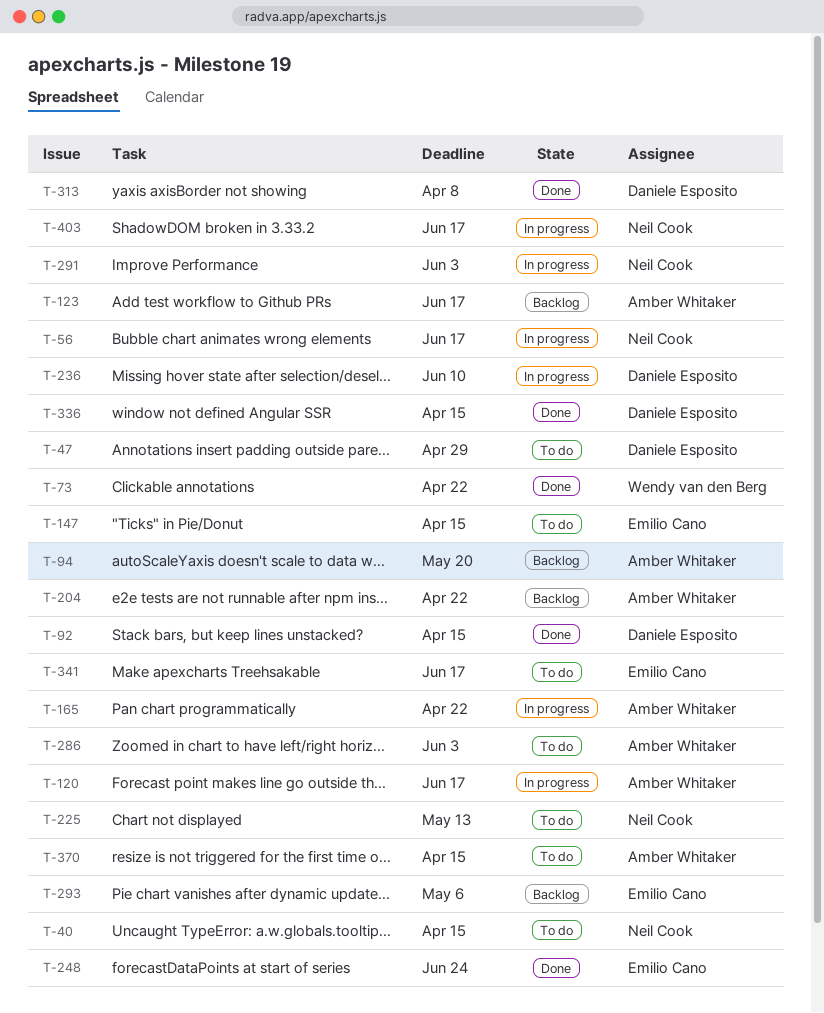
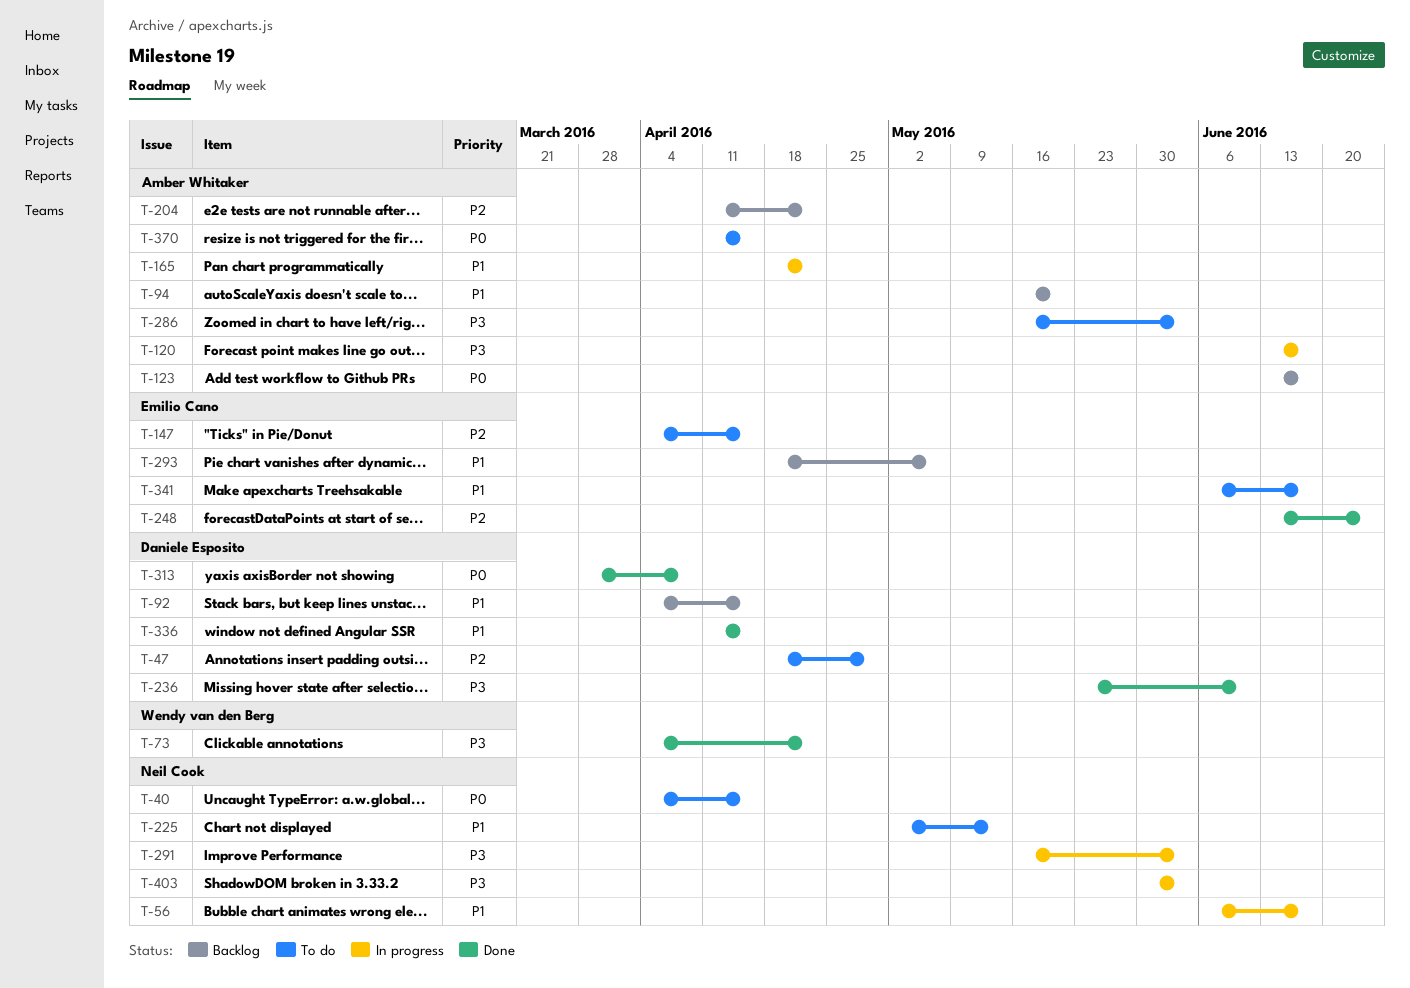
T-92, status: Done -> Backlog
T-236, status: In progress -> Done
T-403, due: Jun 17 -> Jun 3

